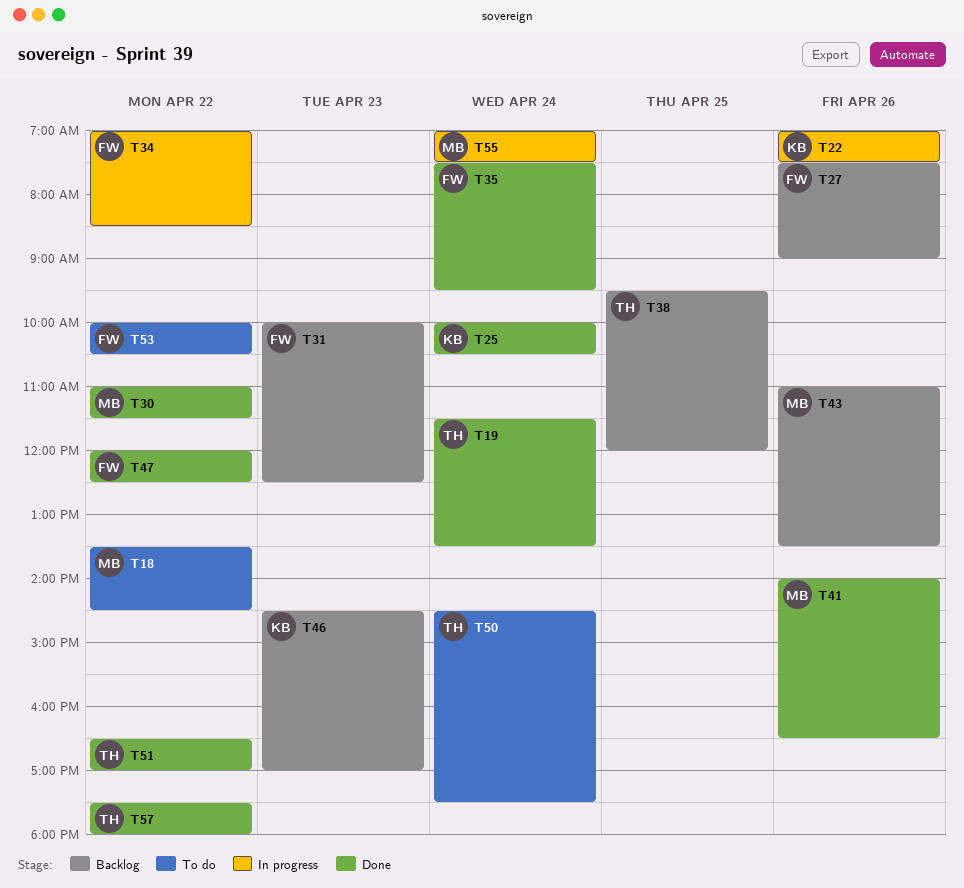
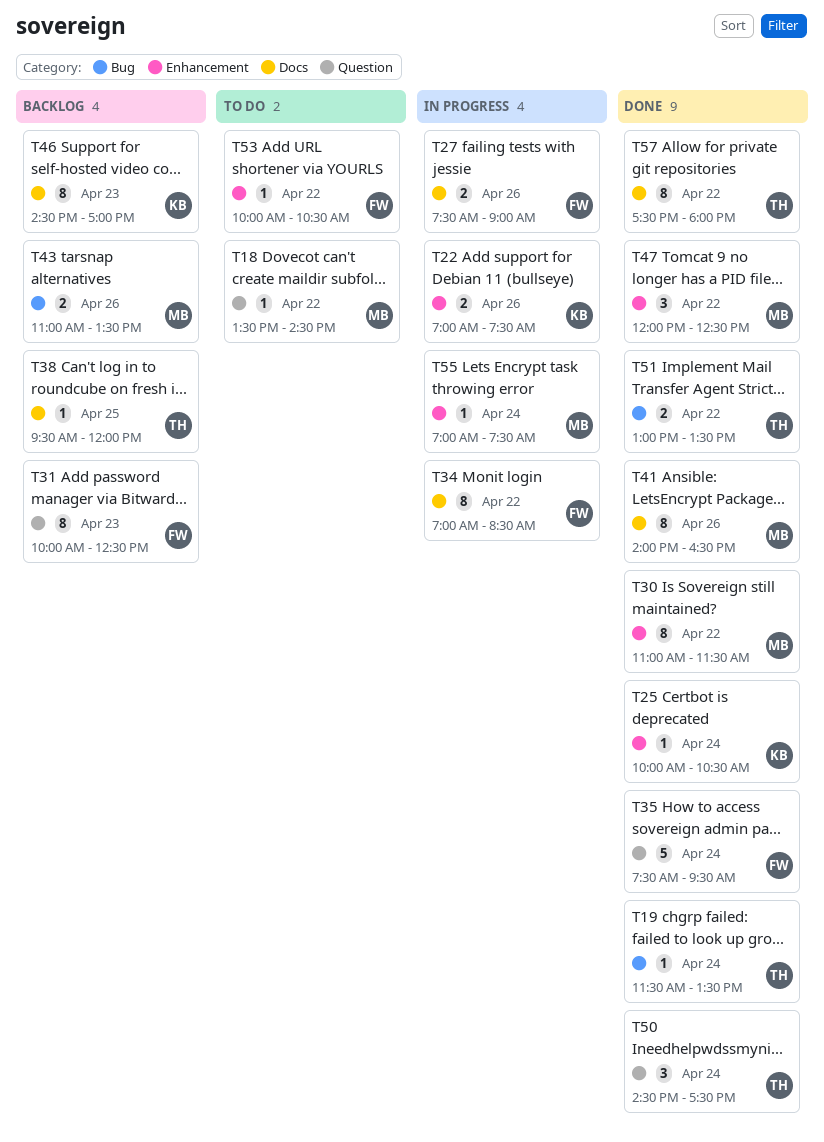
T27, status: Backlog -> In progress
T47, owner: FW -> MB
T50, status: To do -> Done
T51, begins: 16:30 -> 13:00
T51, ends: 17:00 -> 13:30

